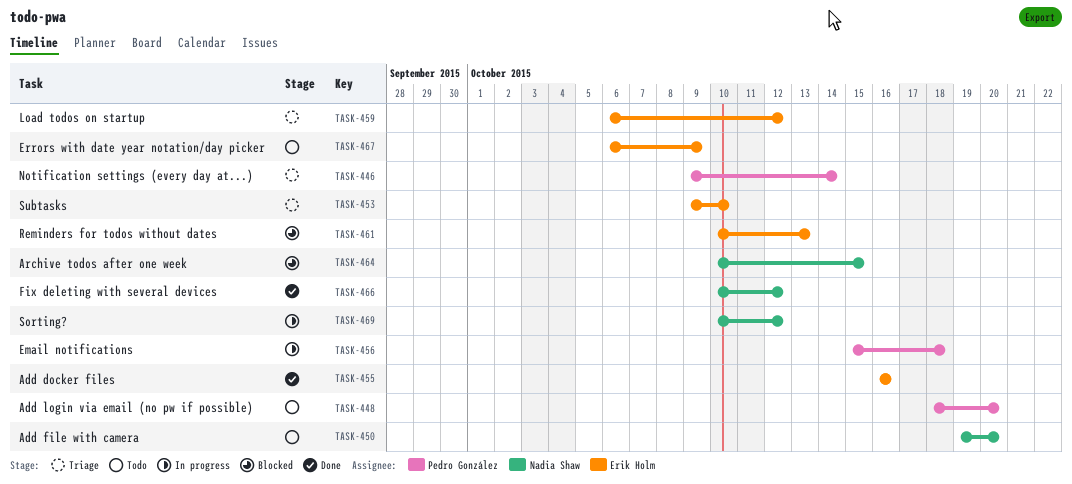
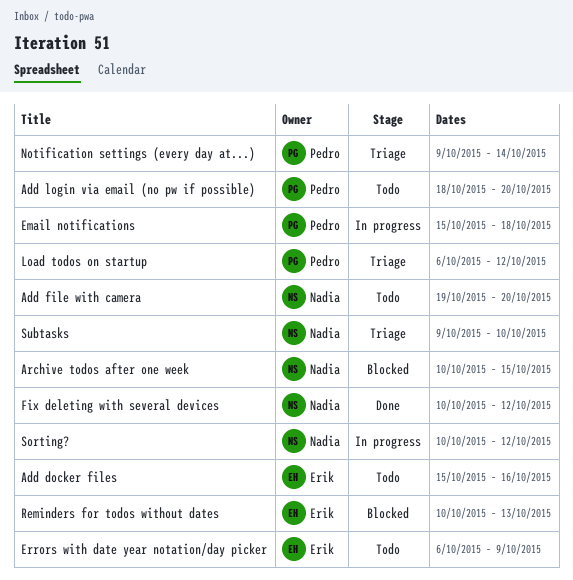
Add docker files, status: Done -> Todo
Add docker files, start: Oct 16 -> Oct 15
Load todos on startup, owner: Erik Holm -> Pedro González
Subtasks, owner: Erik Holm -> Nadia Shaw

